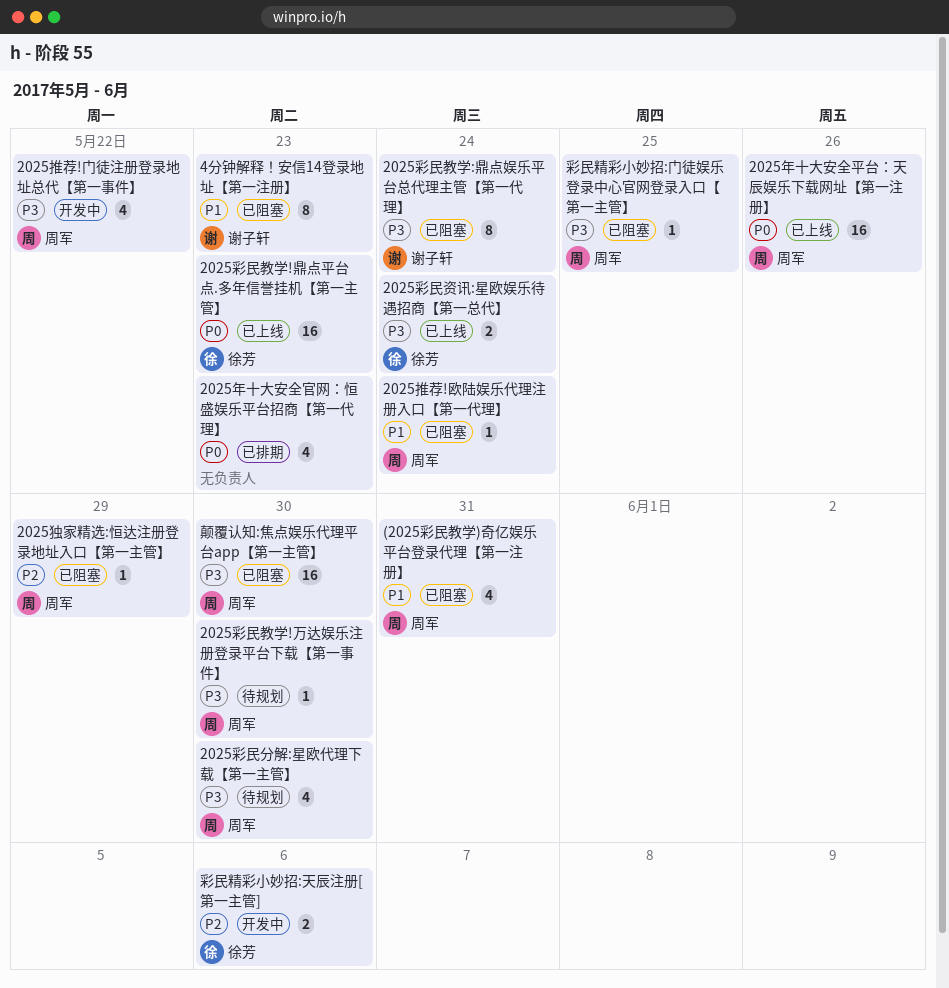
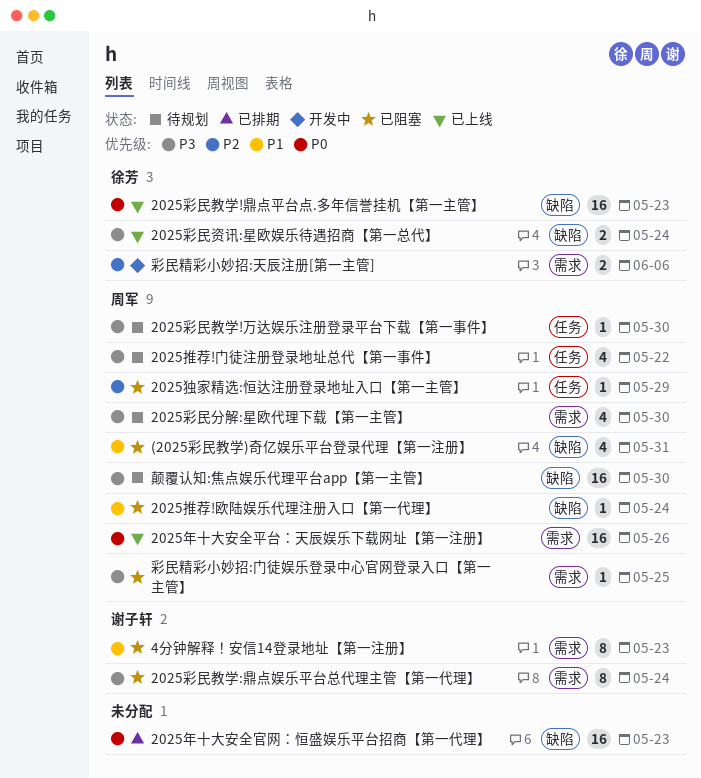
2025年十大安全官网：恒盛娱乐平台招商【第一代理】, estimate: 4 -> 16
2025推荐!门徒注册登录地址总代【第一事件】, status: 开发中 -> 待规划
颠覆认知:焦点娱乐代理平台app【第一主管】, status: 已阻塞 -> 待规划

